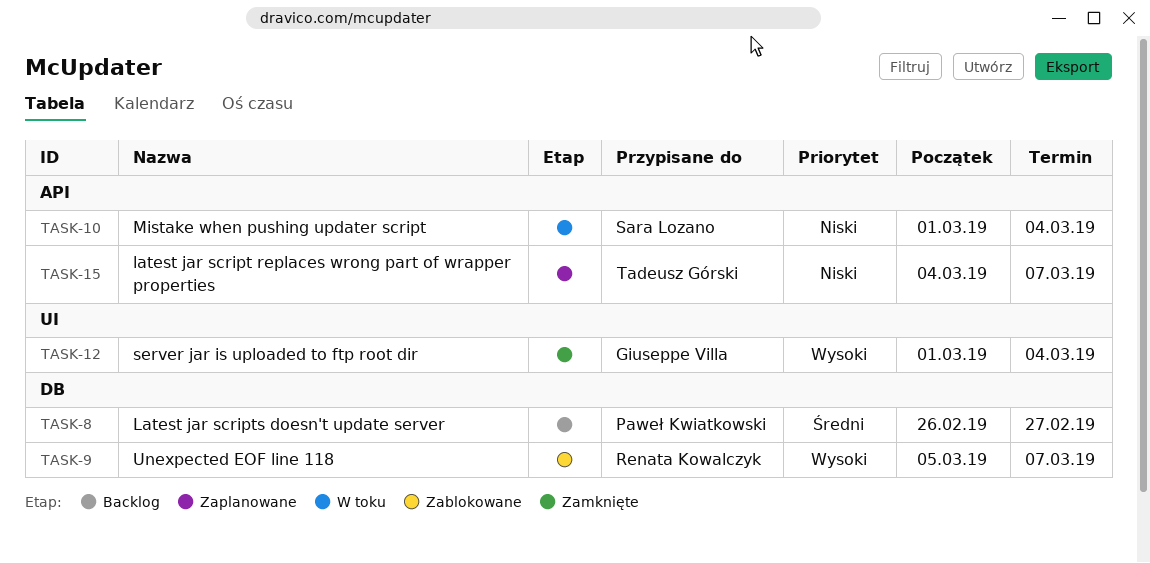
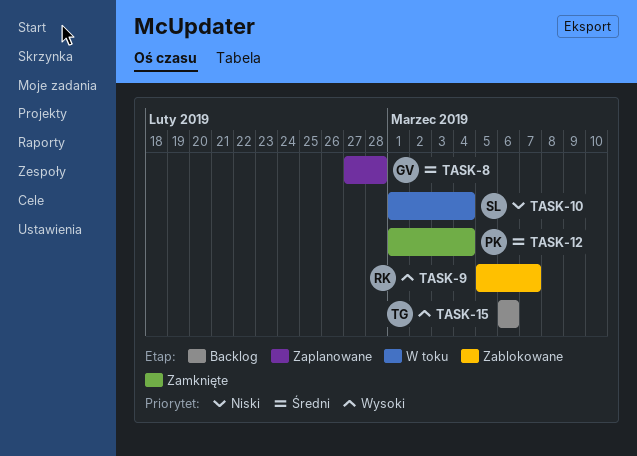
TASK-8, status: Backlog -> Zaplanowane
TASK-8, owner: Paweł Kwiatkowski -> Giuseppe Villa
TASK-8, start: Feb 26 -> Feb 27
TASK-8, due: Feb 27 -> Feb 28
TASK-12, owner: Giuseppe Villa -> Paweł Kwiatkowski
TASK-12, priority: Wysoki -> Średni
TASK-15, status: Zaplanowane -> Backlog
TASK-15, priority: Niski -> Wysoki
TASK-15, start: Mar 4 -> Mar 6
TASK-15, due: Mar 7 -> Mar 6

